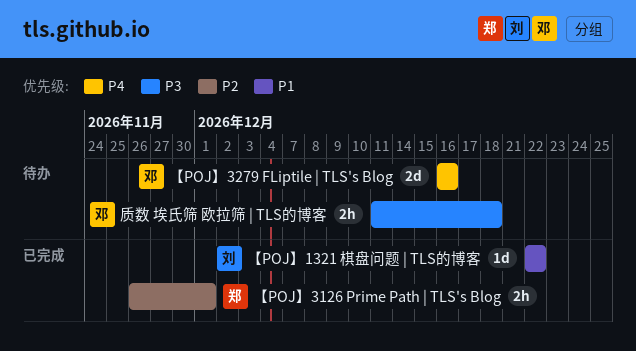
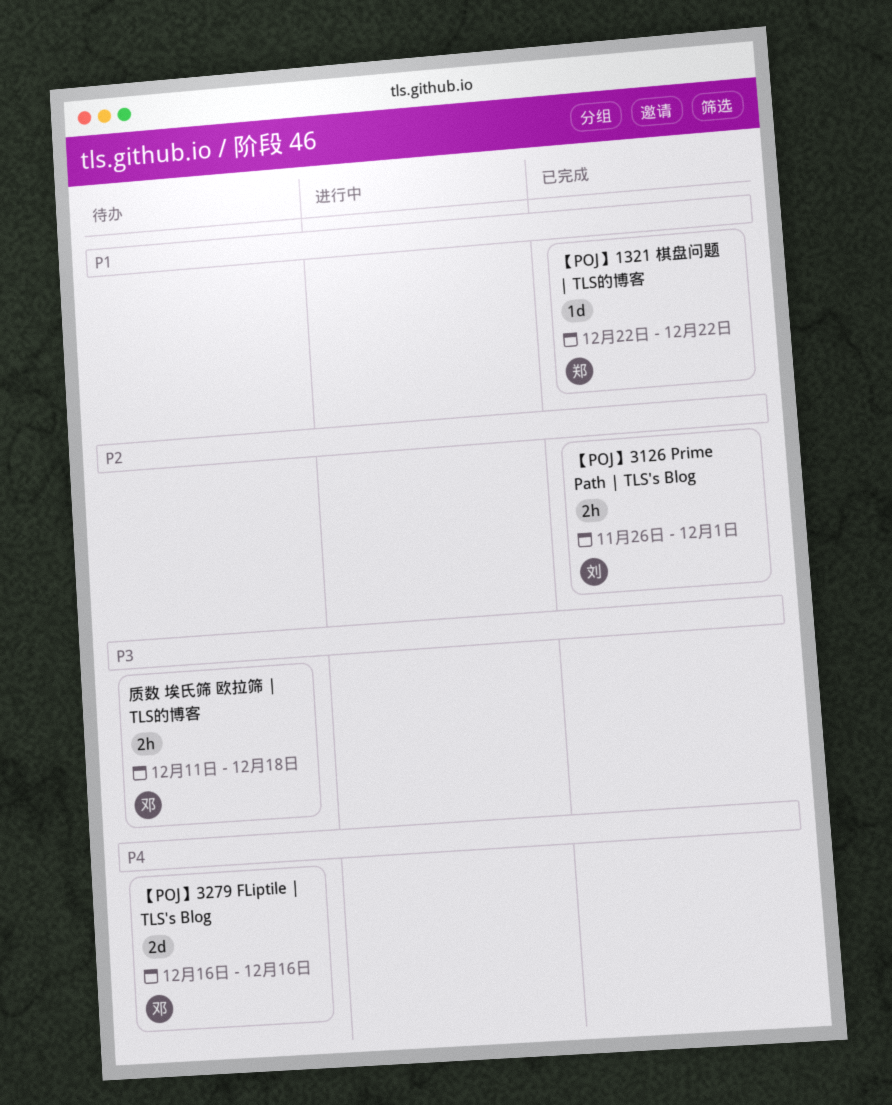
【POJ】1321 棋盘问题 | TLS的博客, owner: 刘 -> 郑
【POJ】3126 Prime Path | TLS's Blog, owner: 郑 -> 刘

